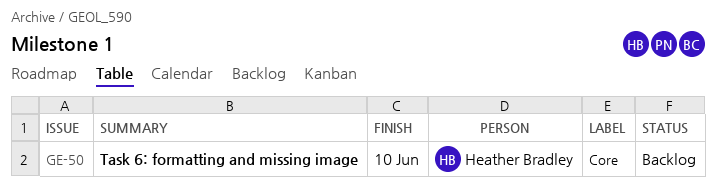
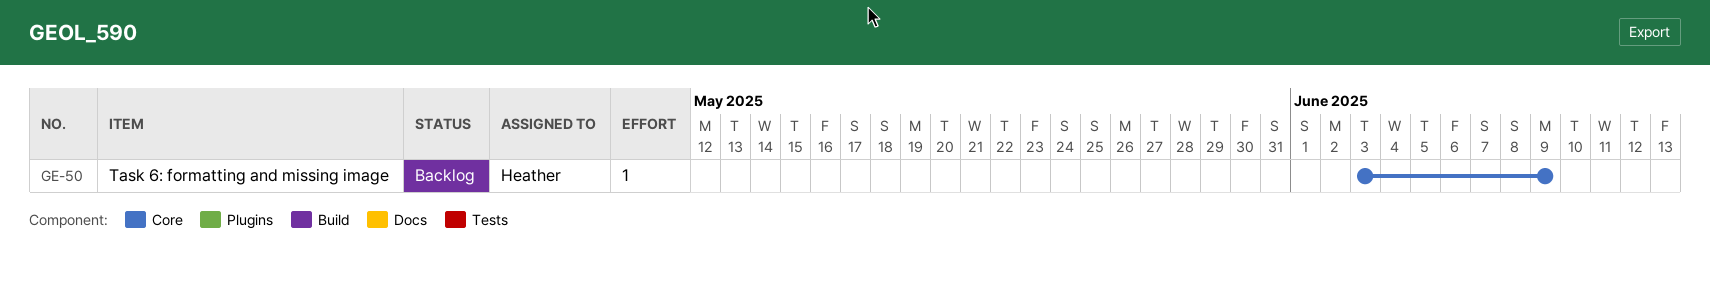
GE-50, due: Jun 10 -> Jun 9

